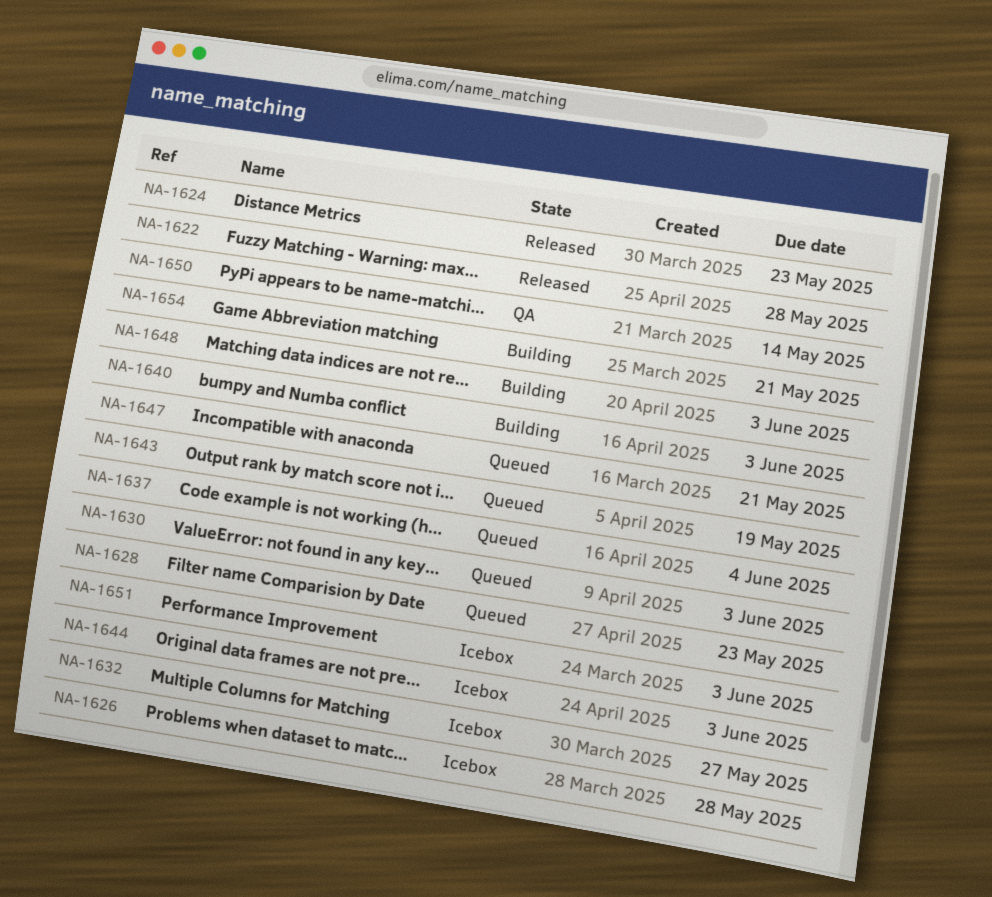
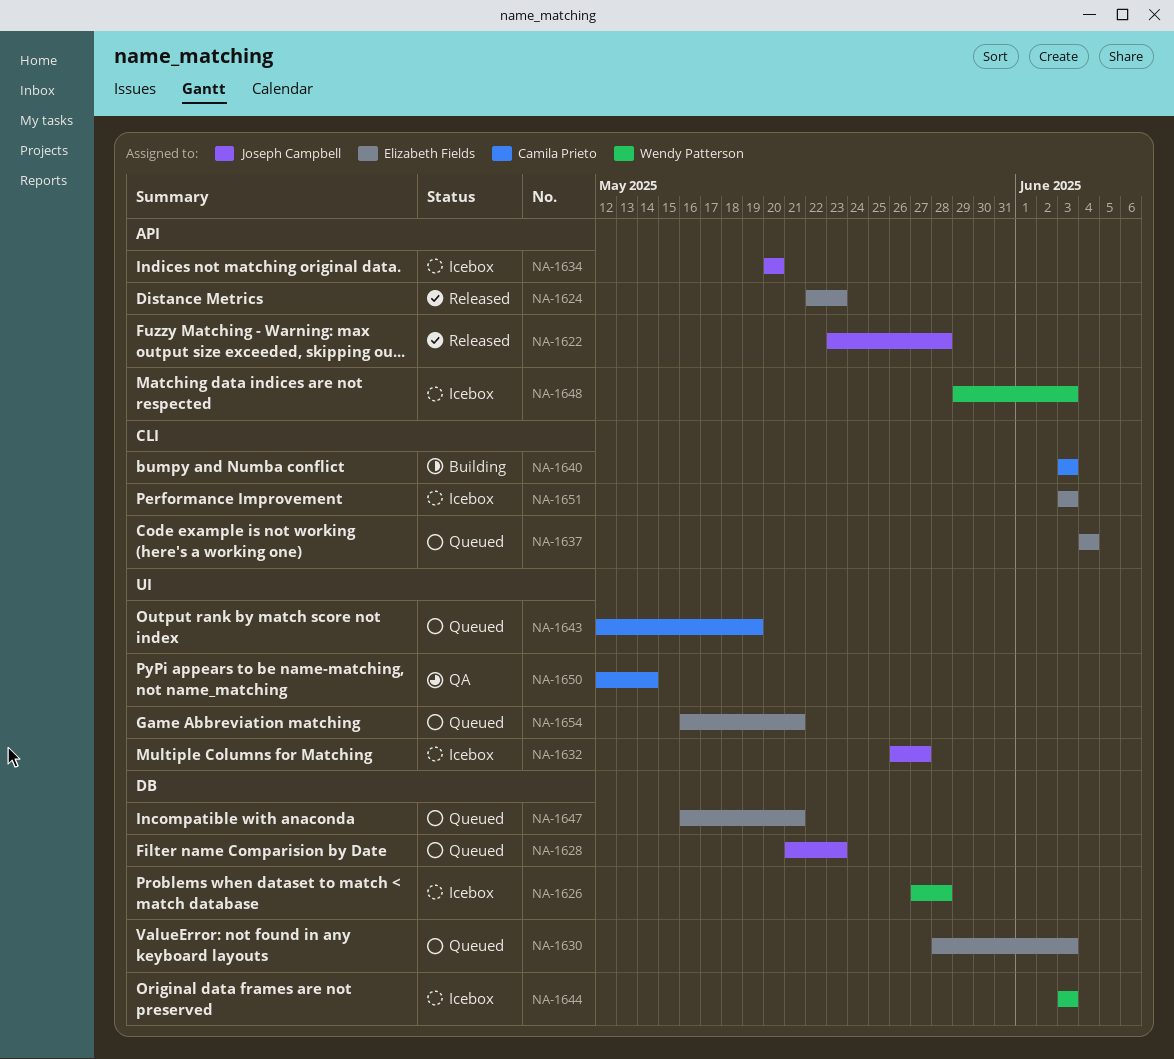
NA-1634: none -> present
NA-1648, status: Building -> Icebox
NA-1654, status: Building -> Queued

